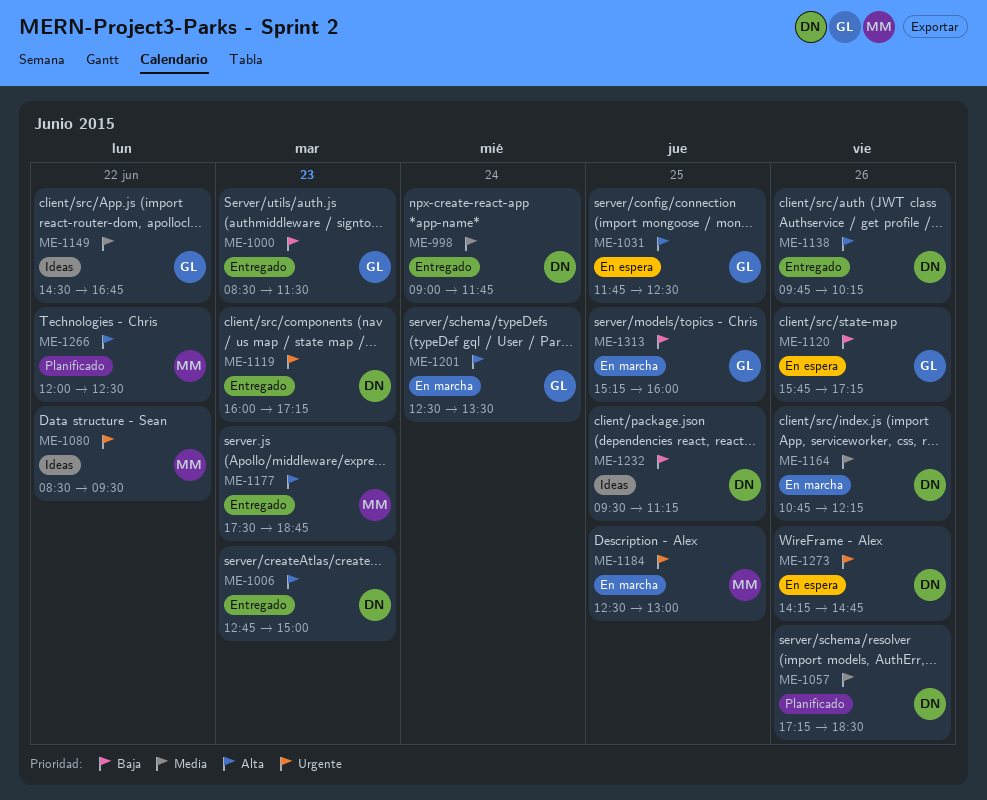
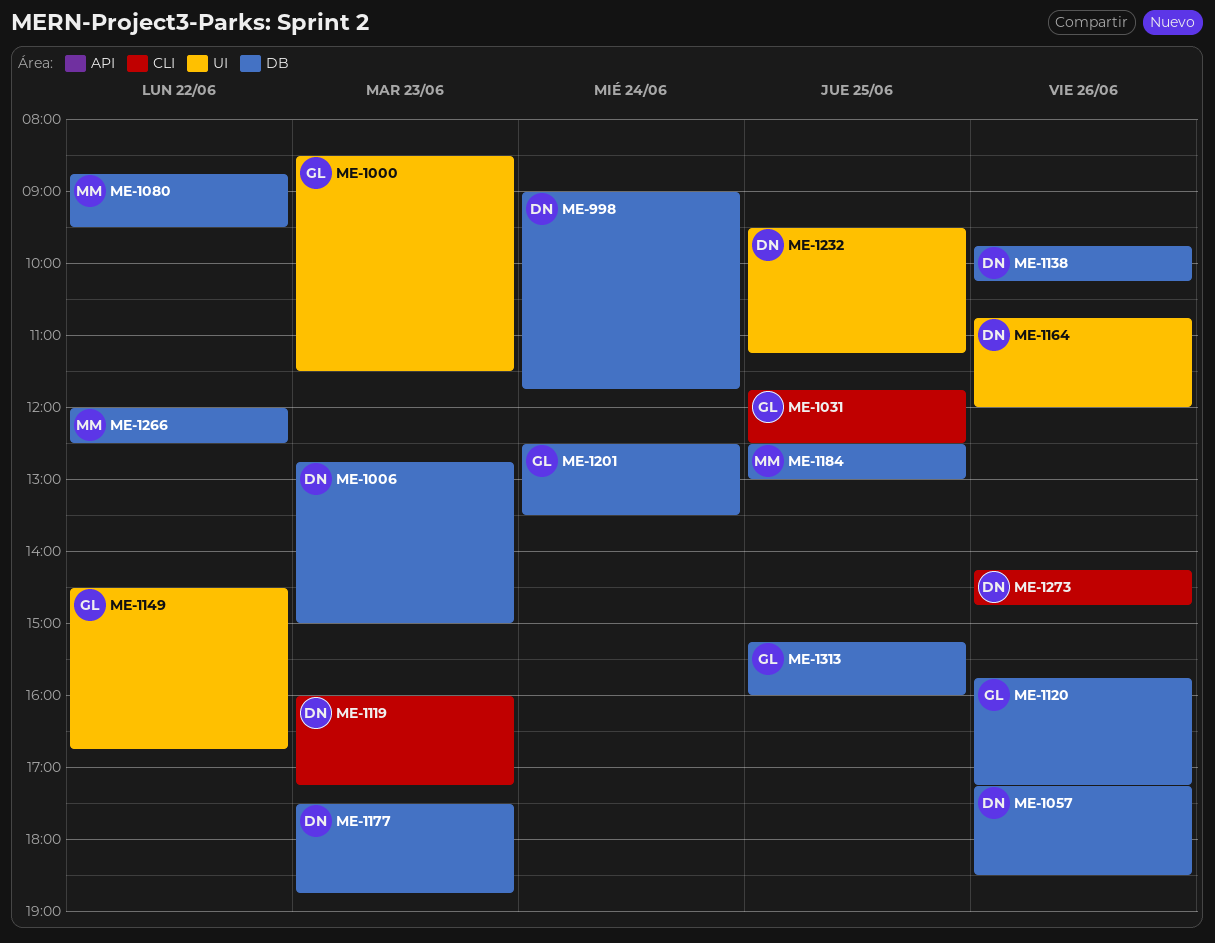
ME-1080, begins: 08:30 -> 08:45
ME-1164, ends: 12:15 -> 12:00
ME-1177, owner: MM -> DN

